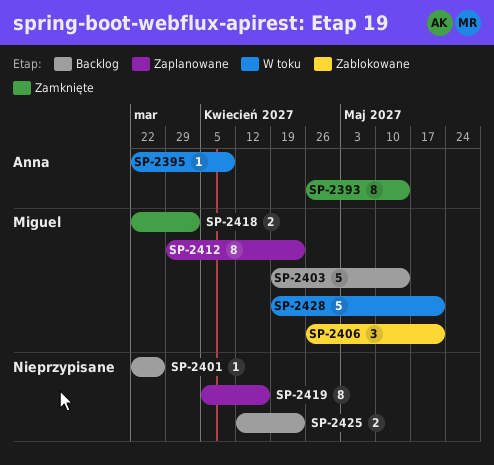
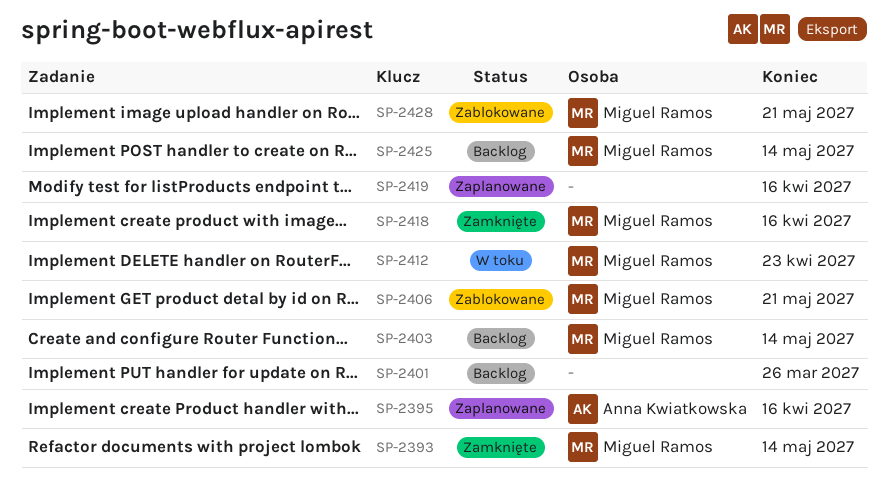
SP-2393, owner: Anna Kwiatkowska -> Miguel Ramos
SP-2395, status: W toku -> Zaplanowane
SP-2395, due: Apr 9 -> Apr 16
SP-2412, status: Zaplanowane -> W toku
SP-2418, due: Apr 2 -> Apr 16
SP-2425, owner: none -> Miguel Ramos
SP-2425, due: Apr 23 -> May 14
SP-2428, status: W toku -> Zablokowane

